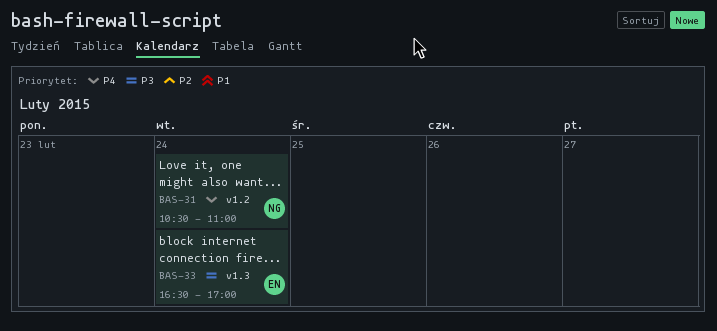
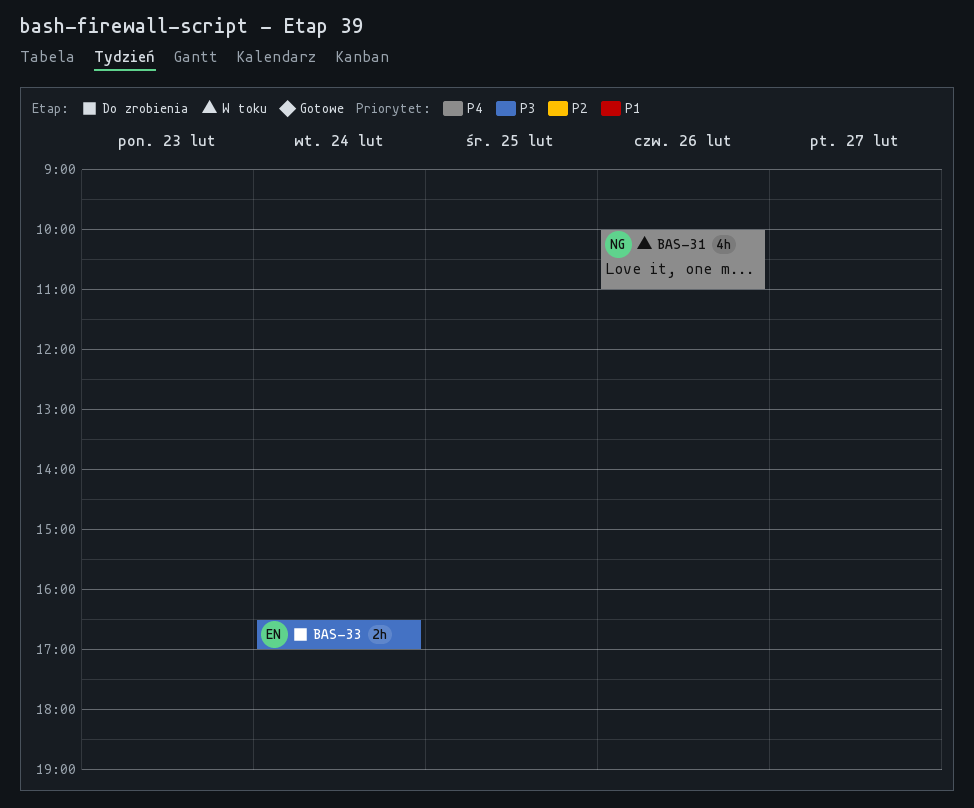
BAS-31, day: Feb 24 -> Feb 26
BAS-31, begins: 10:30 -> 10:00

